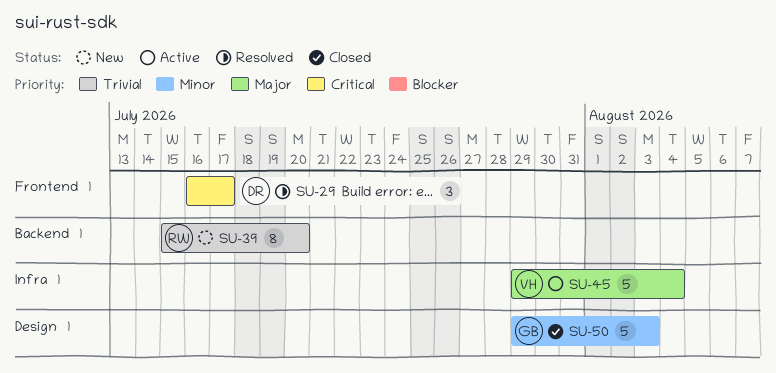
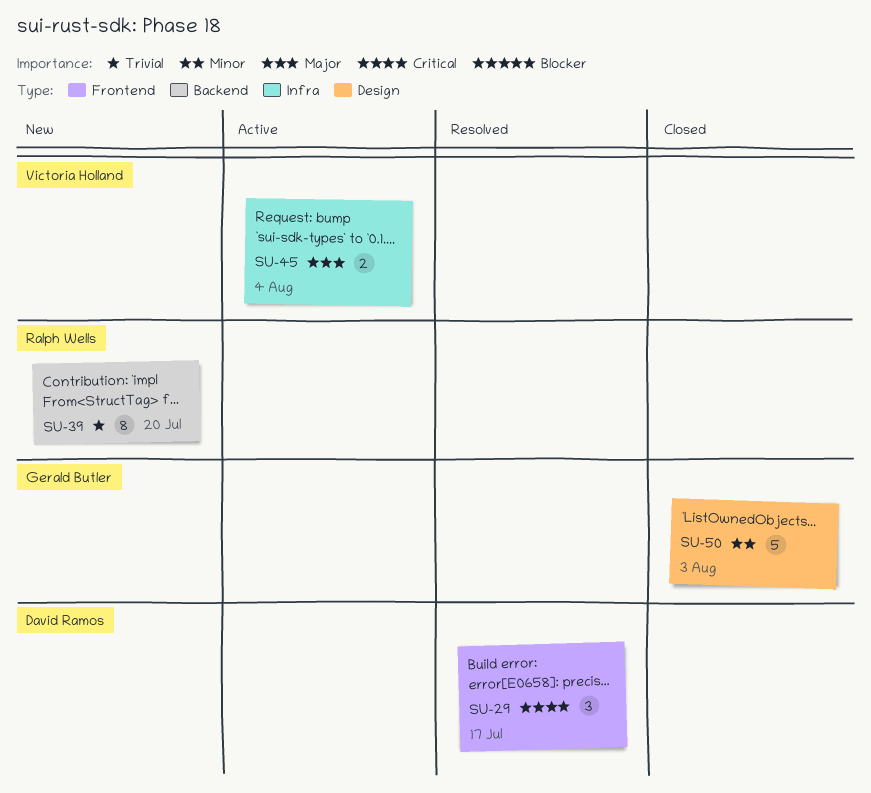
SU-45, estimate: 5 -> 2

